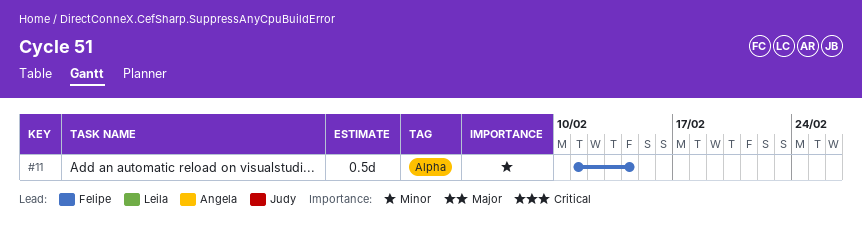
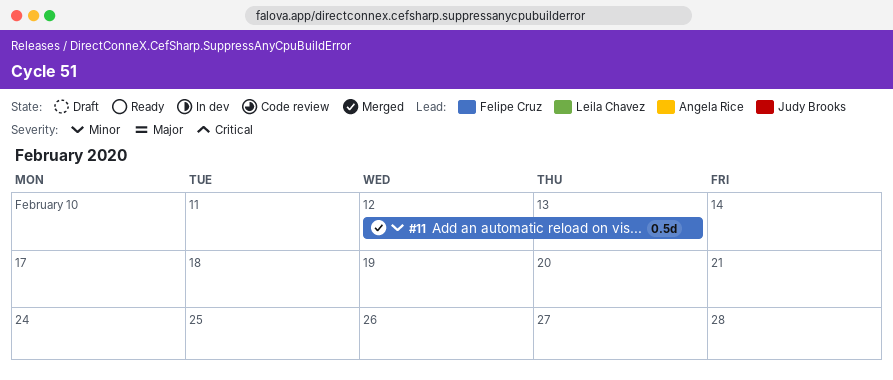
#11, start: Feb 11 -> Feb 12
#11, due: Feb 14 -> Feb 13

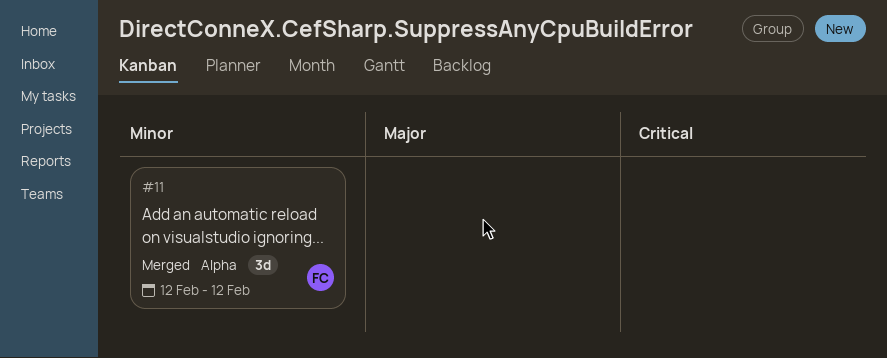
#11, estimate: 0.5d -> 3d
#11, due: Feb 13 -> Feb 12

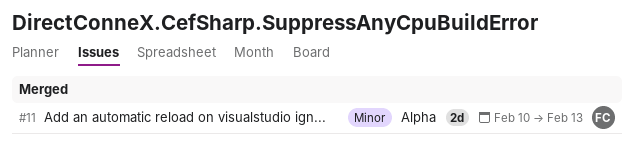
#11, estimate: 3d -> 2d
#11, start: Feb 12 -> Feb 10
#11, due: Feb 12 -> Feb 13

